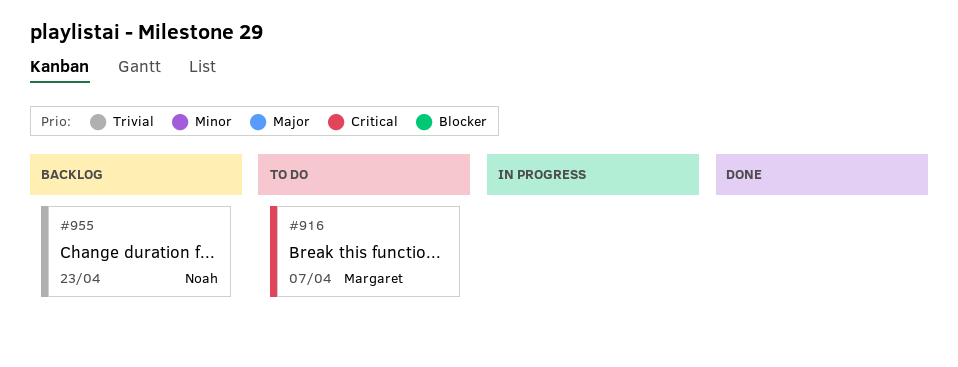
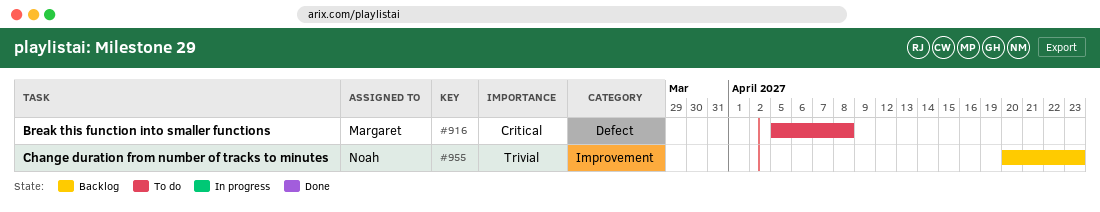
#916, due: Apr 7 -> Apr 8

